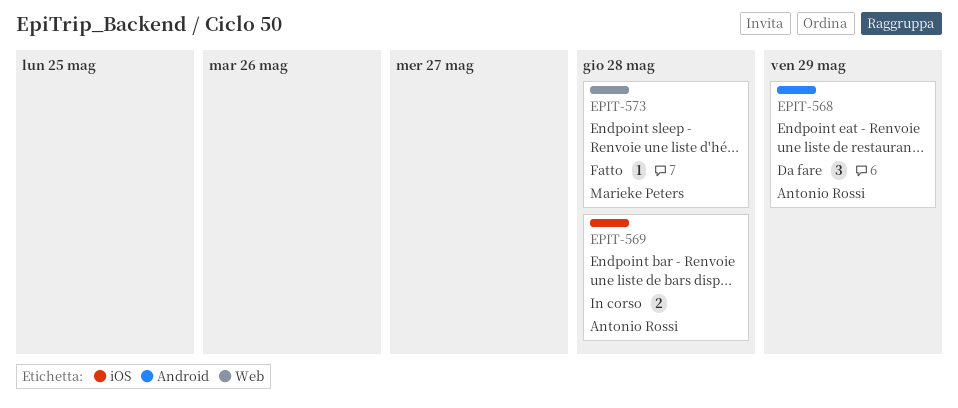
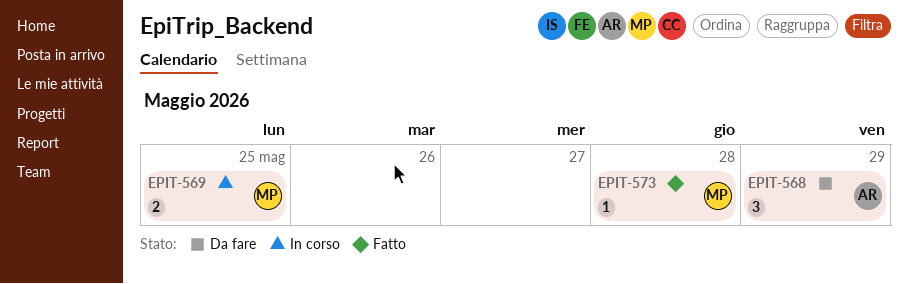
EPIT-569, owner: Antonio Rossi -> Marieke Peters
EPIT-569, due: May 28 -> May 25

